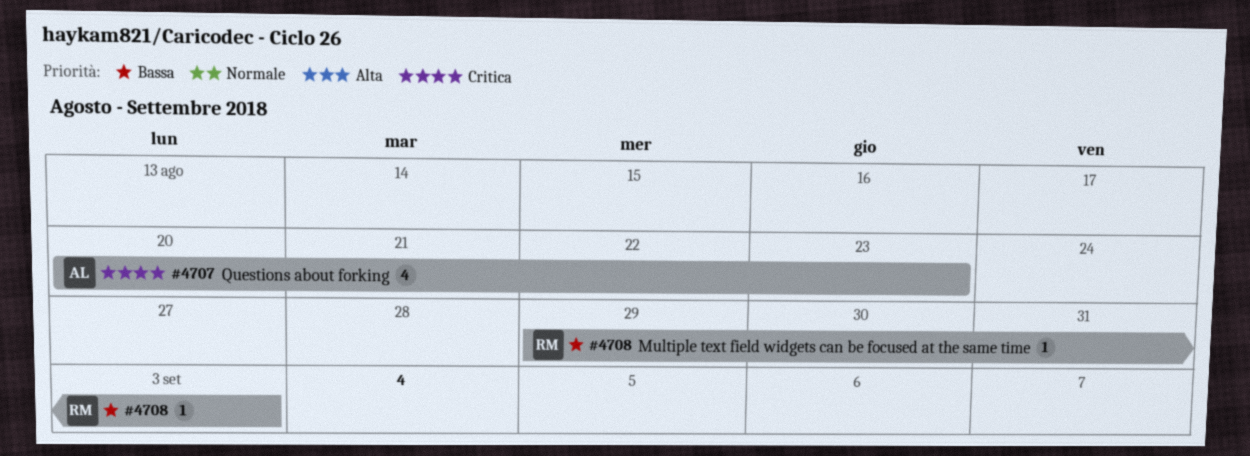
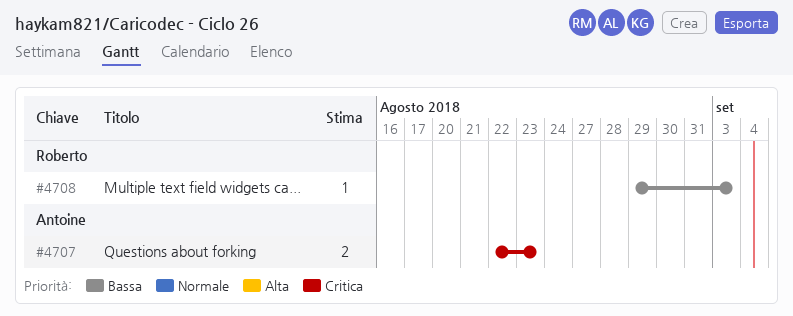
#4707, estimate: 4 -> 2
#4707, start: Aug 20 -> Aug 22

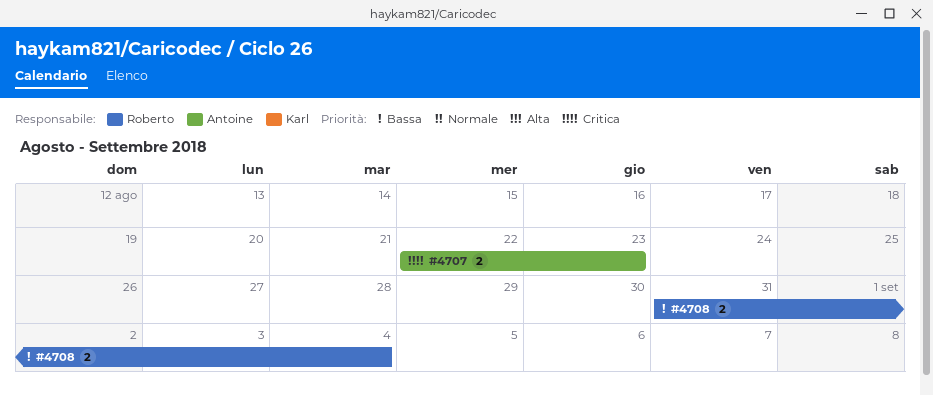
#4708, estimate: 1 -> 2
#4708, start: Aug 29 -> Aug 31
#4708, due: Sep 3 -> Sep 4

